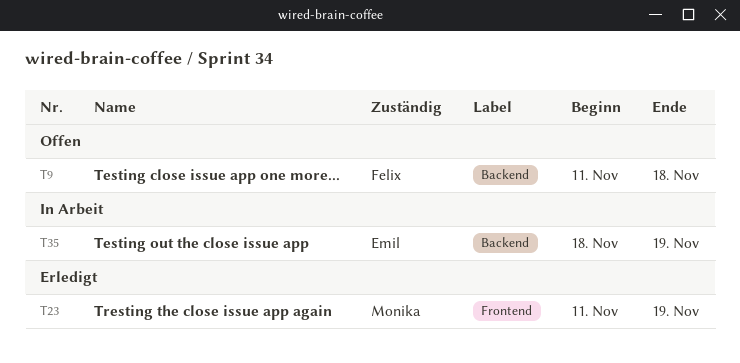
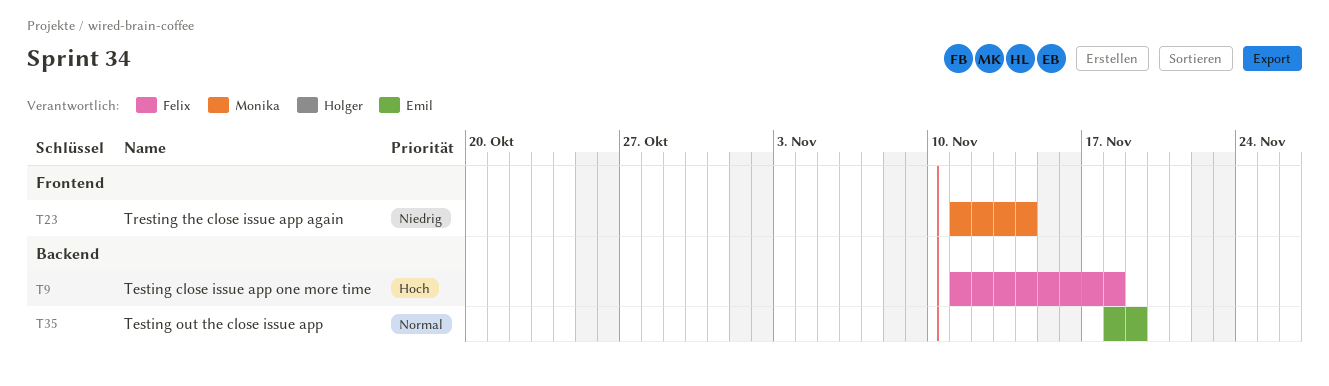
T23, due: Nov 19 -> Nov 14

